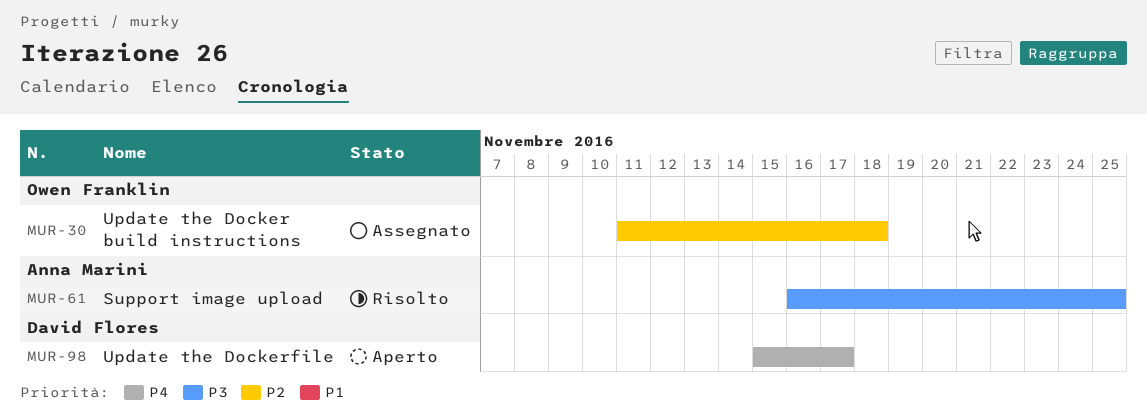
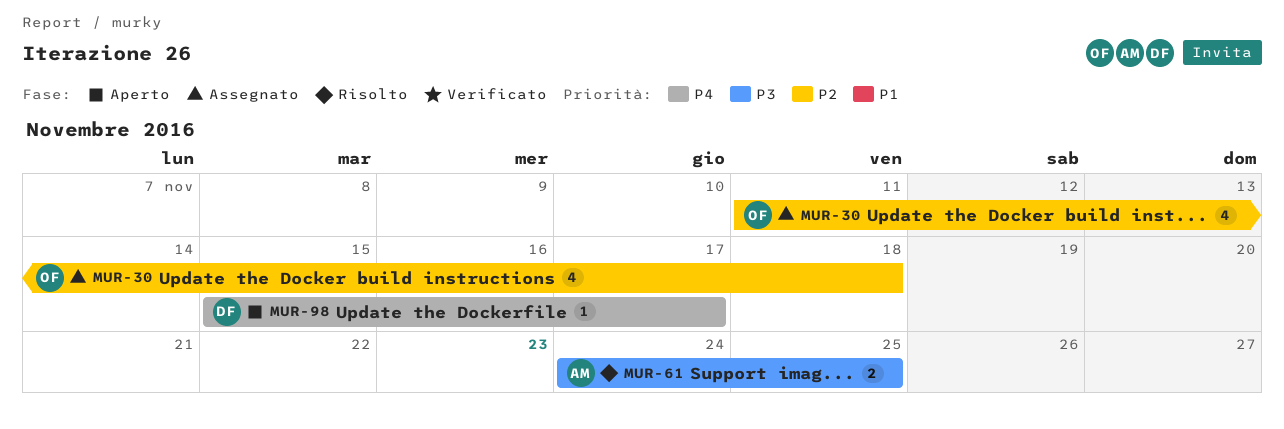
MUR-61, start: Nov 16 -> Nov 24

